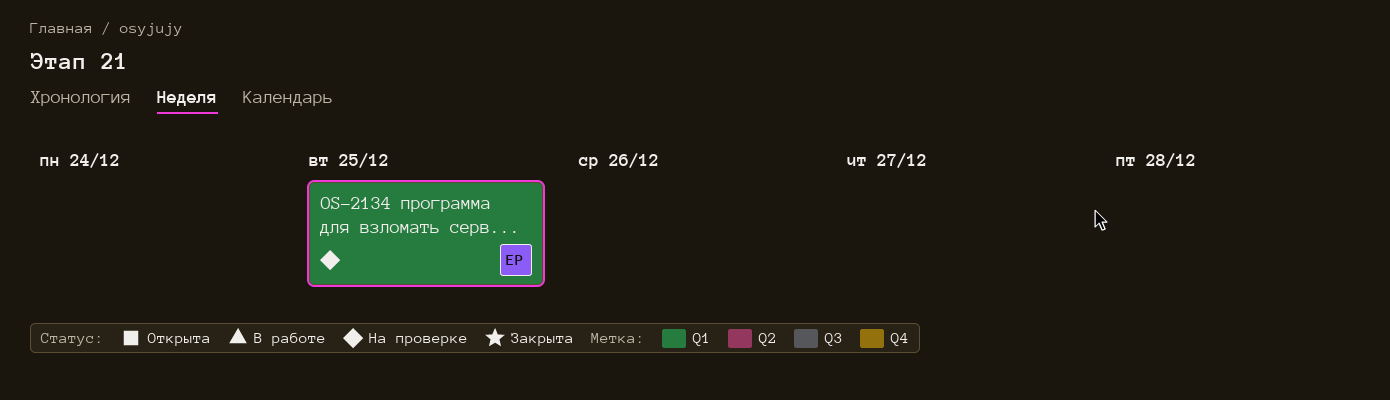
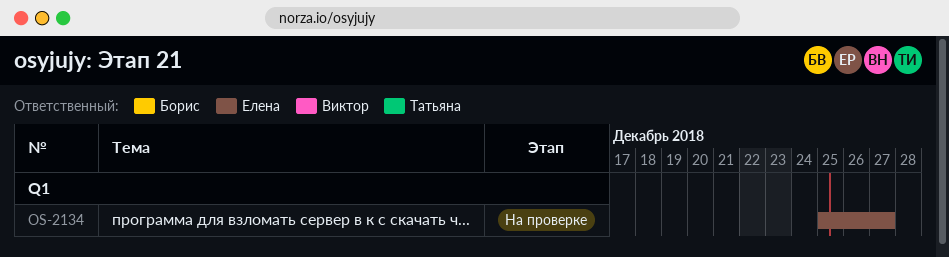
OS-2134, due: Dec 25 -> Dec 27

